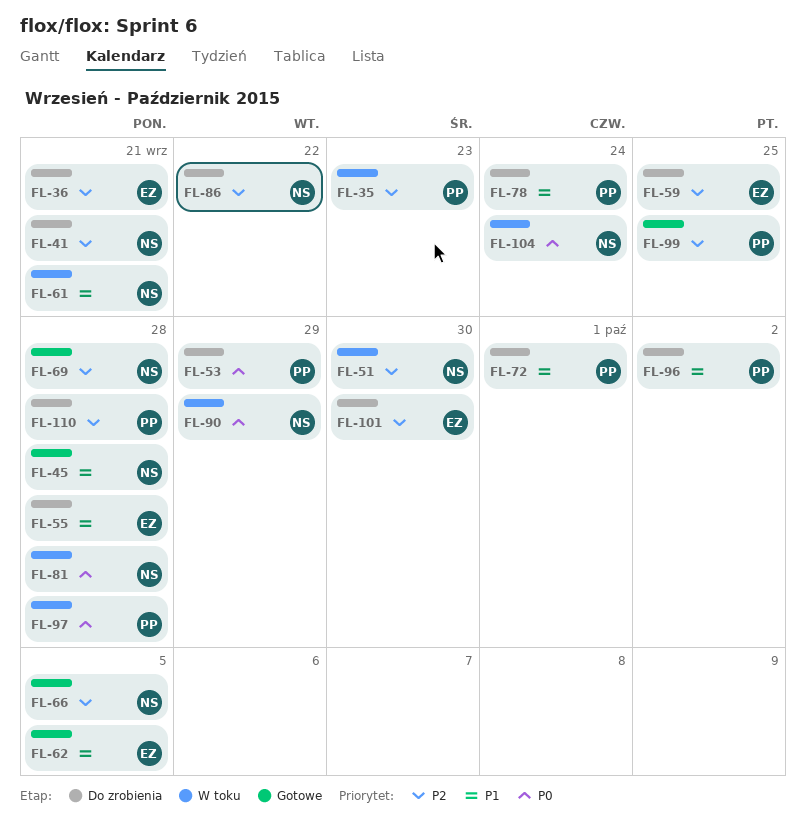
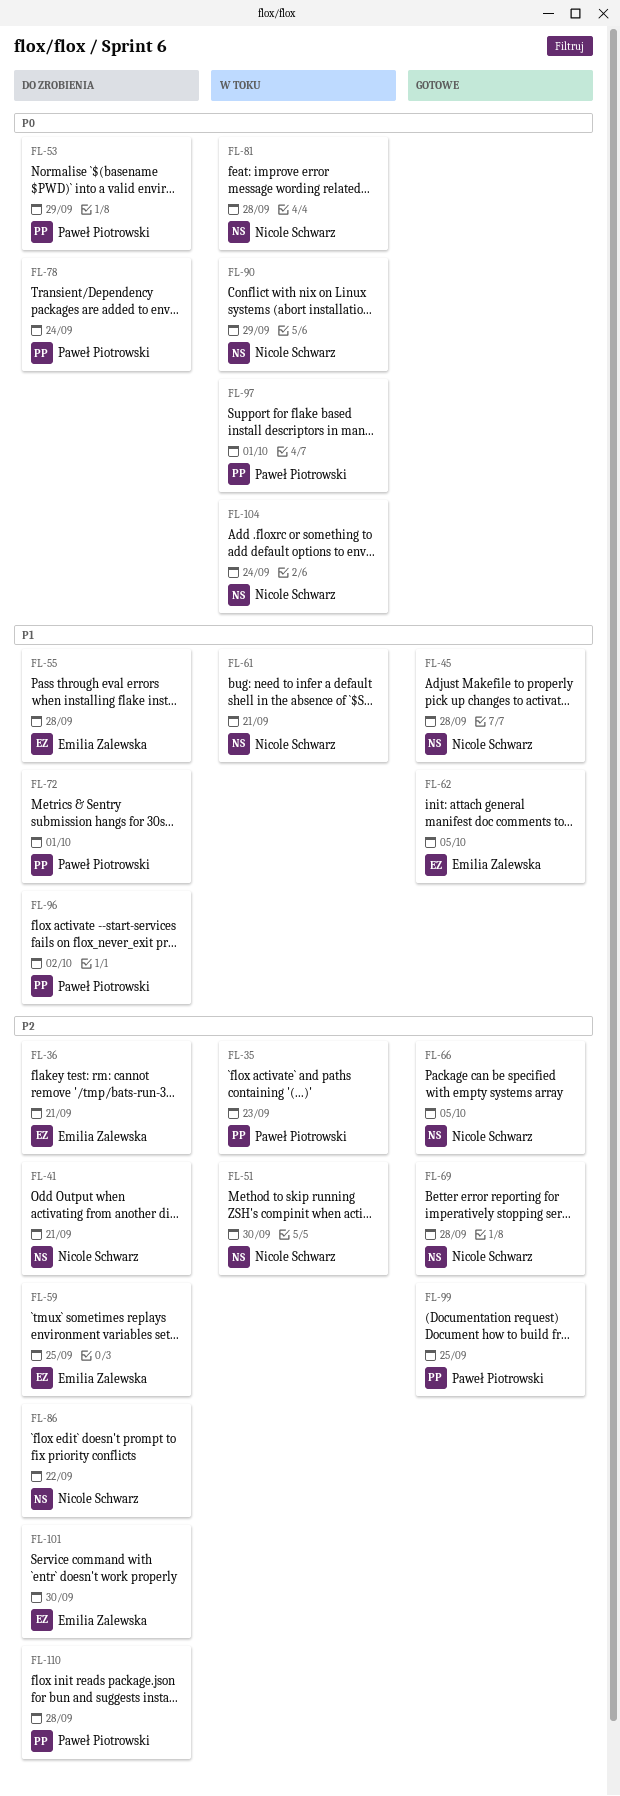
FL-78, priority: P1 -> P0
FL-97, due: Sep 28 -> Oct 1

